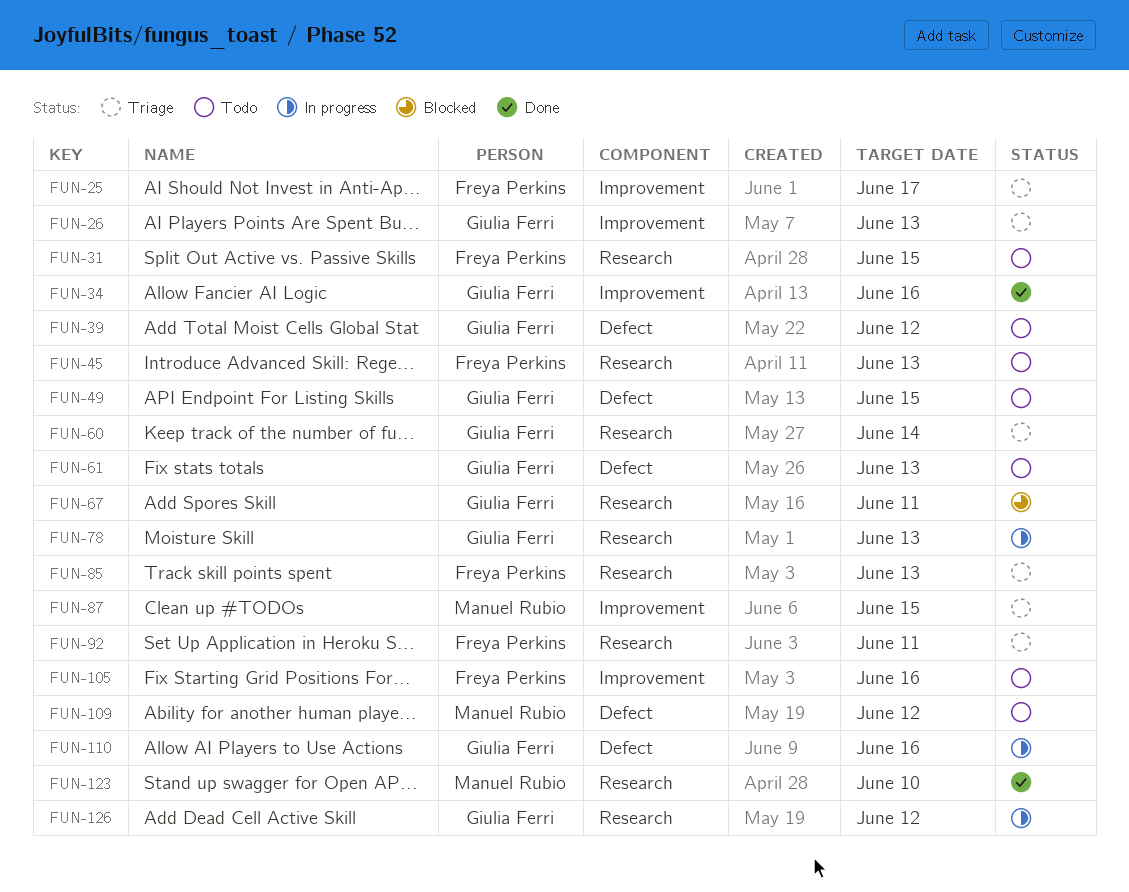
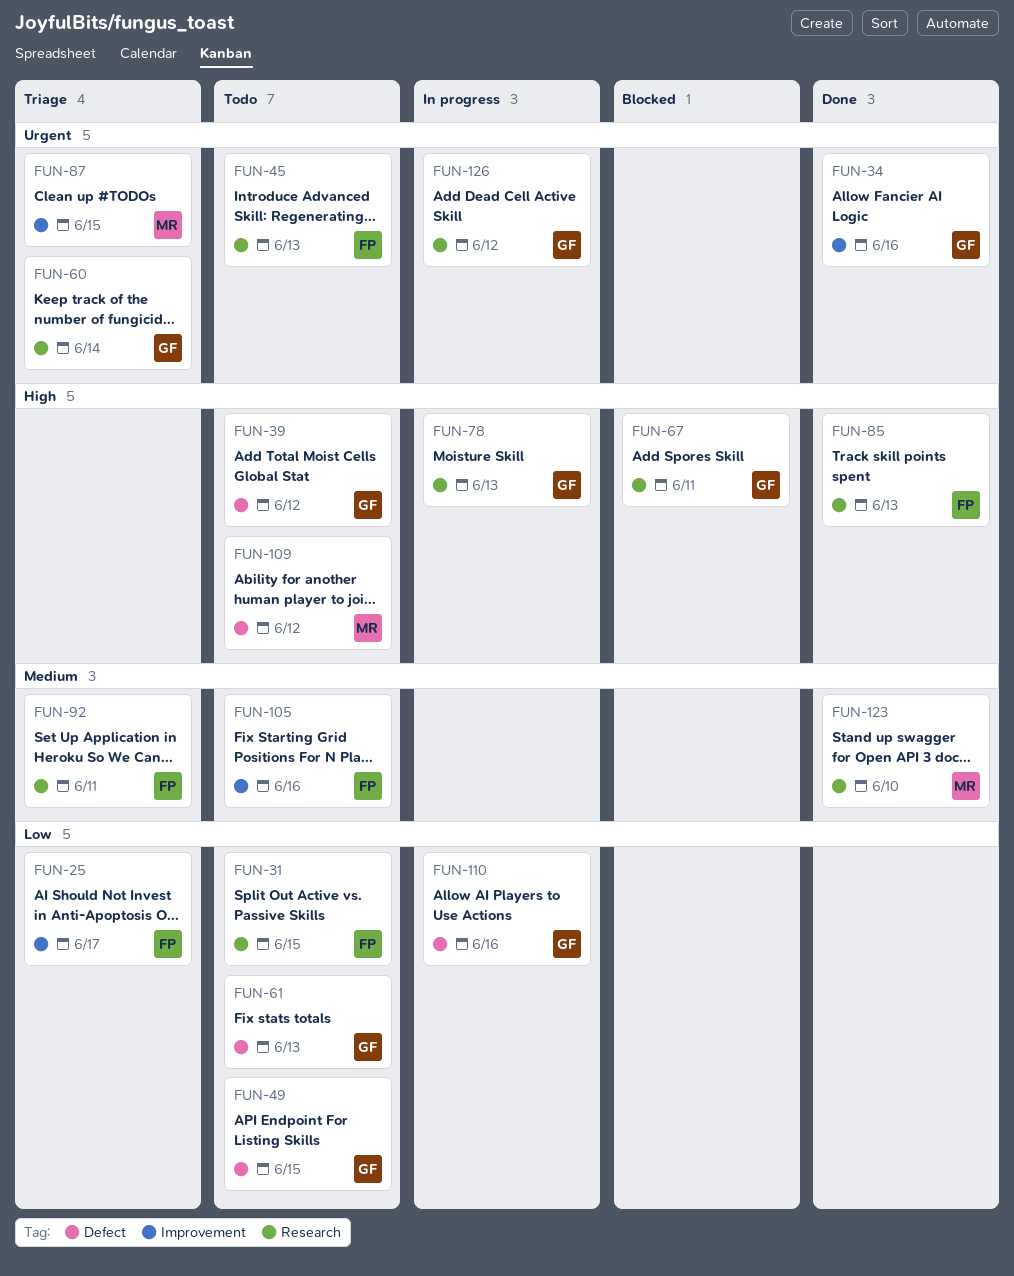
FUN-26: present -> none
FUN-85, status: Triage -> Done

